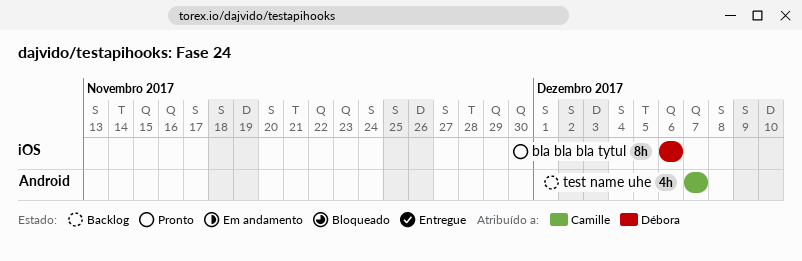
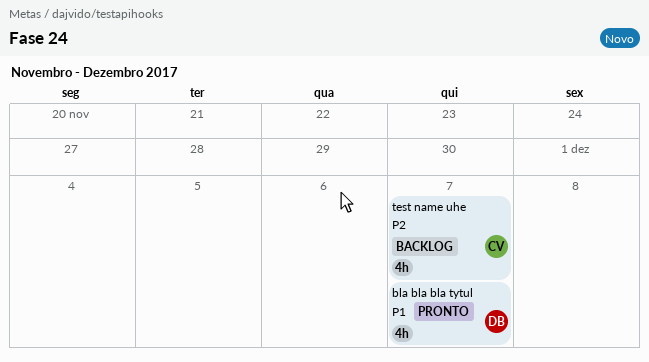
bla bla bla tytul, estimate: 8h -> 4h
bla bla bla tytul, due: Dec 6 -> Dec 7

